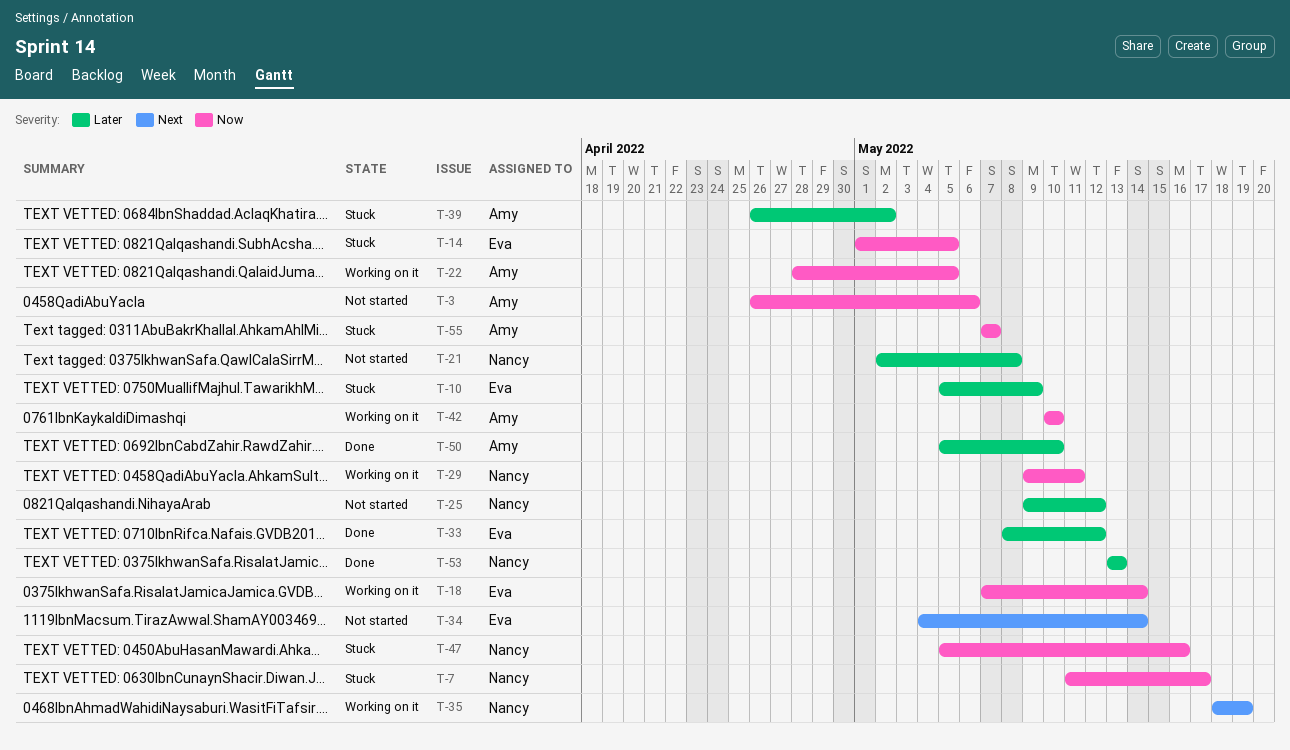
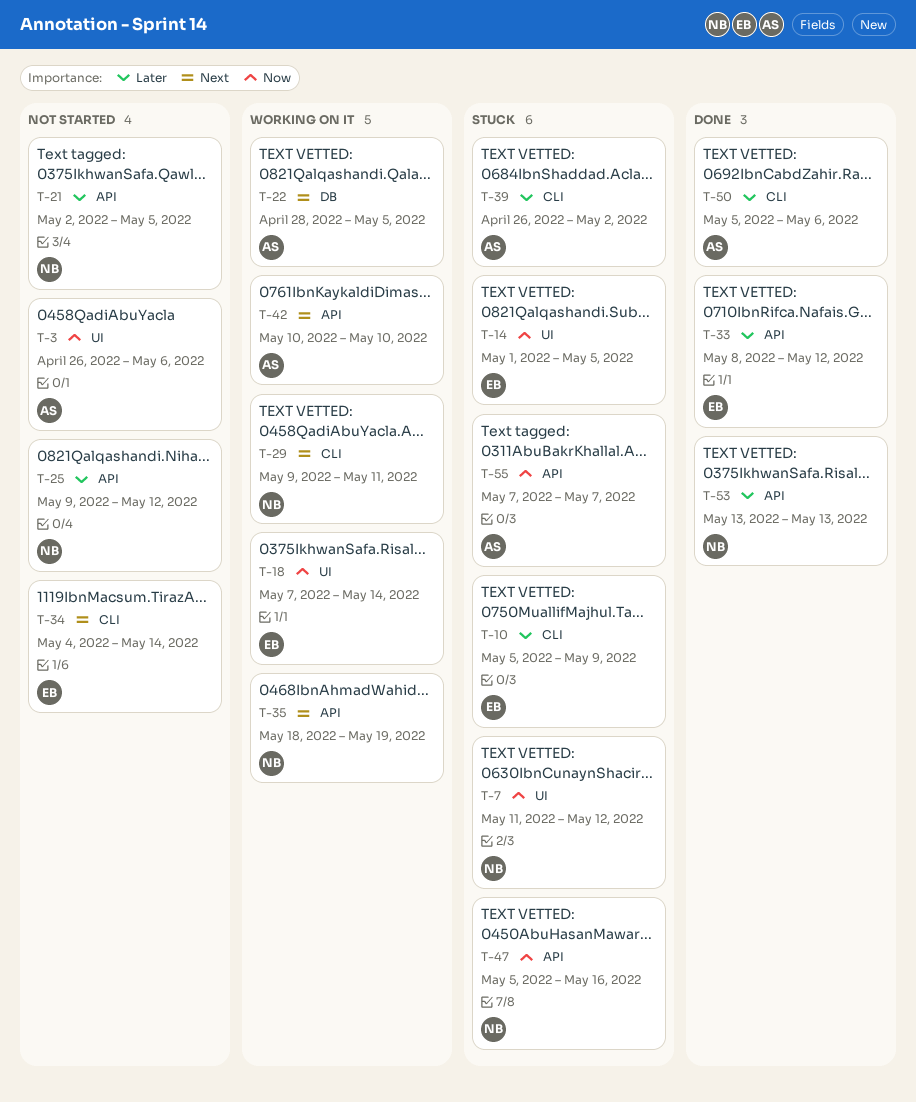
T-7, due: May 17 -> May 12
T-21, due: May 8 -> May 5
T-22, priority: Now -> Next
T-29, priority: Now -> Next
T-42, priority: Now -> Next
T-50, due: May 10 -> May 6

